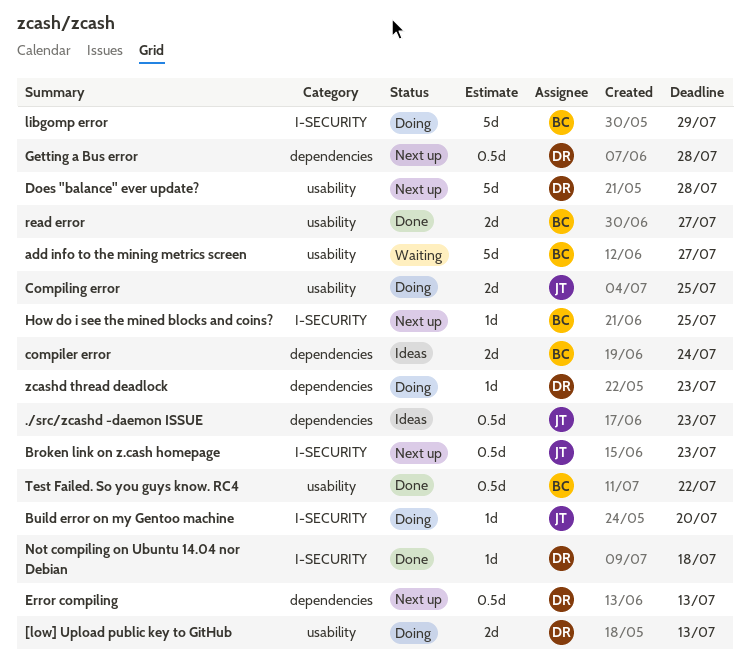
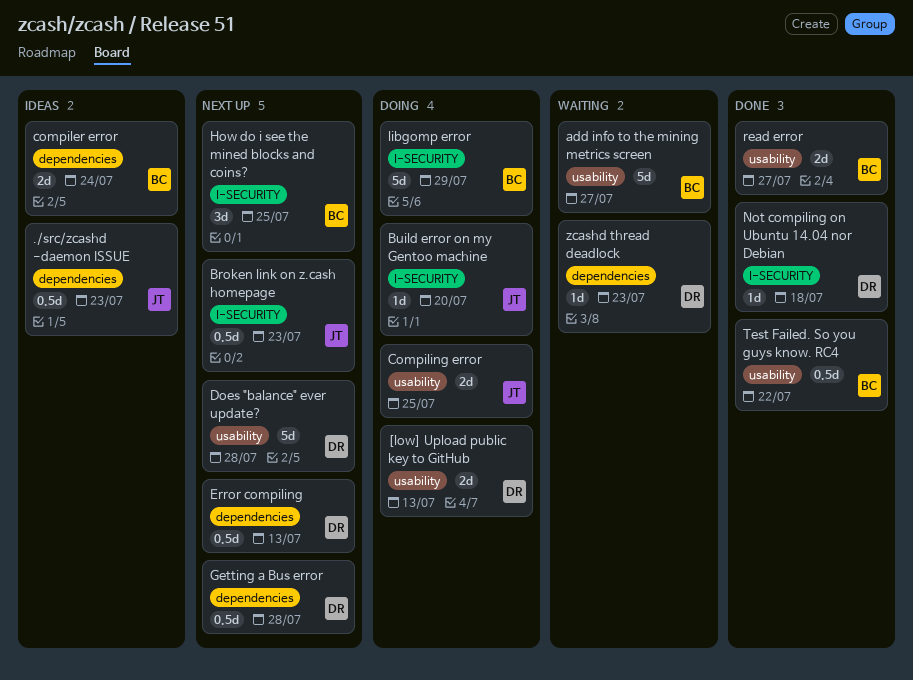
How do i see the mined blocks and coins?, estimate: 1d -> 3d
zcashd thread deadlock, status: Doing -> Waiting

